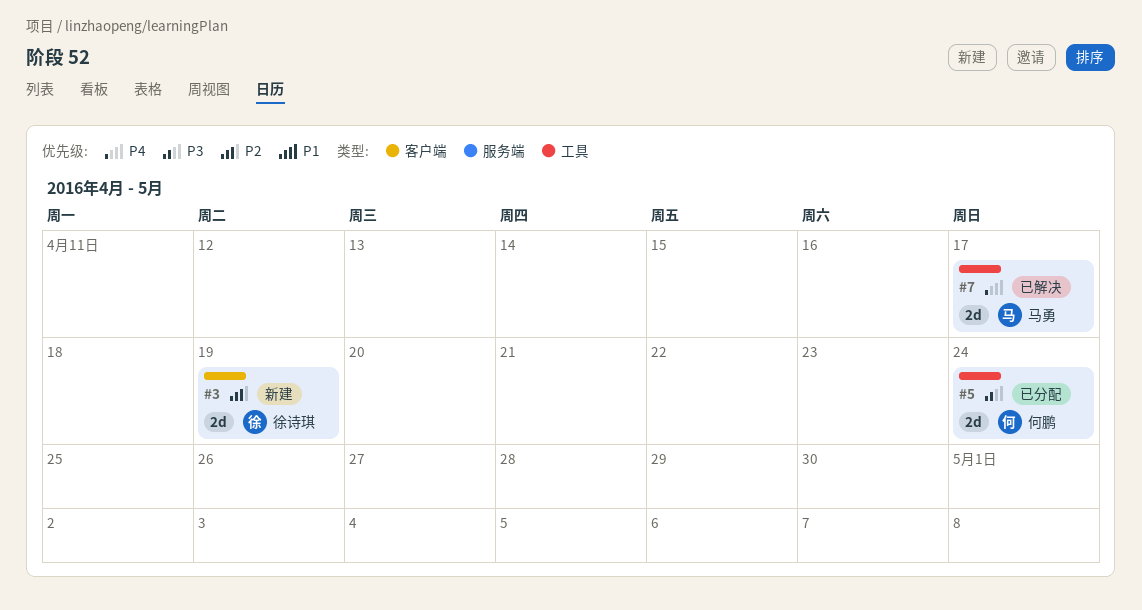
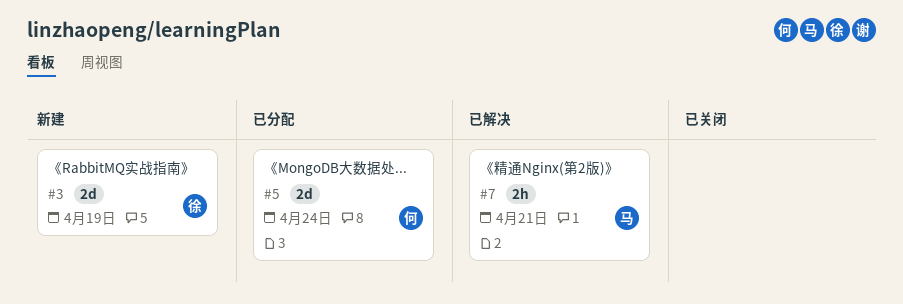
#7, estimate: 2d -> 2h
#7, due: Apr 17 -> Apr 21

